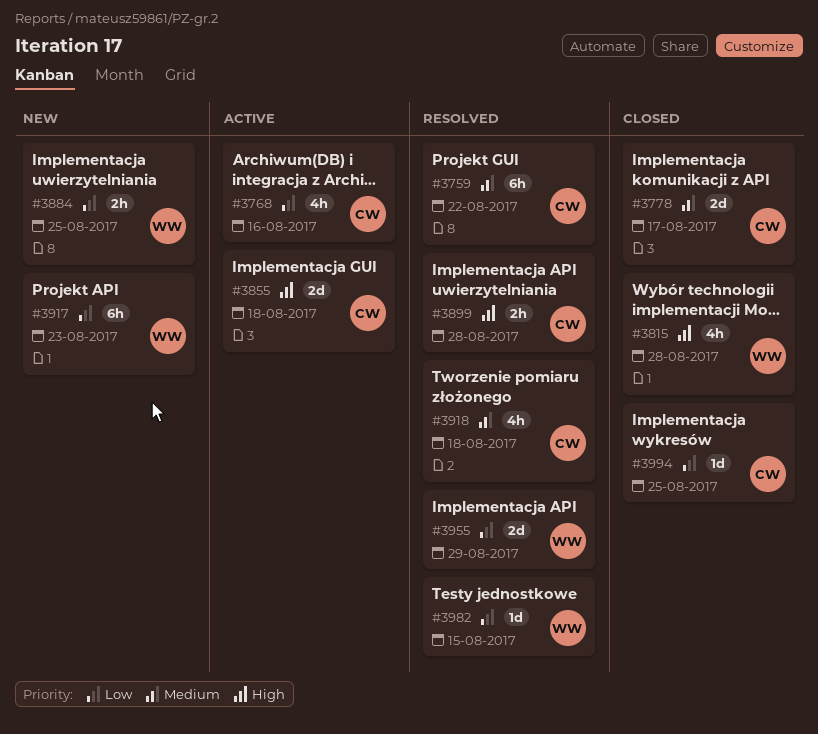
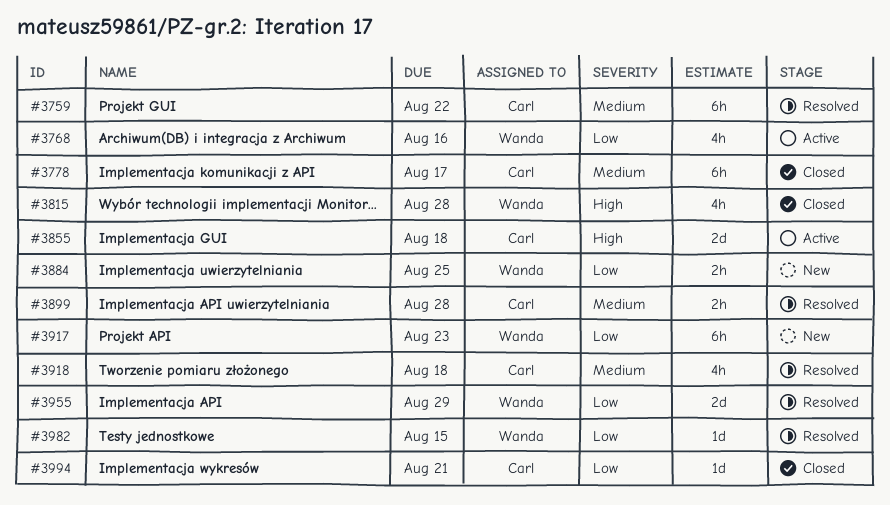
#3768, owner: Carl -> Wanda
#3778, estimate: 2d -> 6h
#3899, priority: High -> Medium
#3994, due: Aug 25 -> Aug 21

